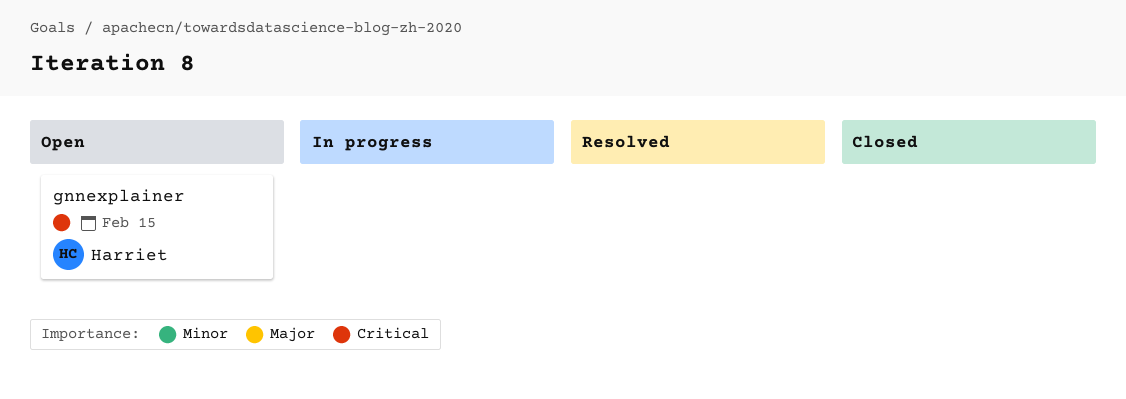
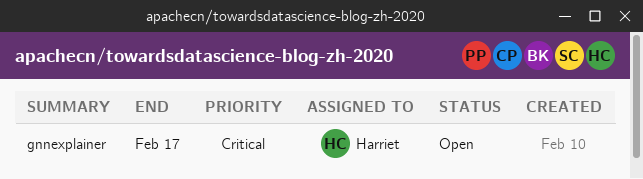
gnnexplainer, due: Feb 15 -> Feb 17

